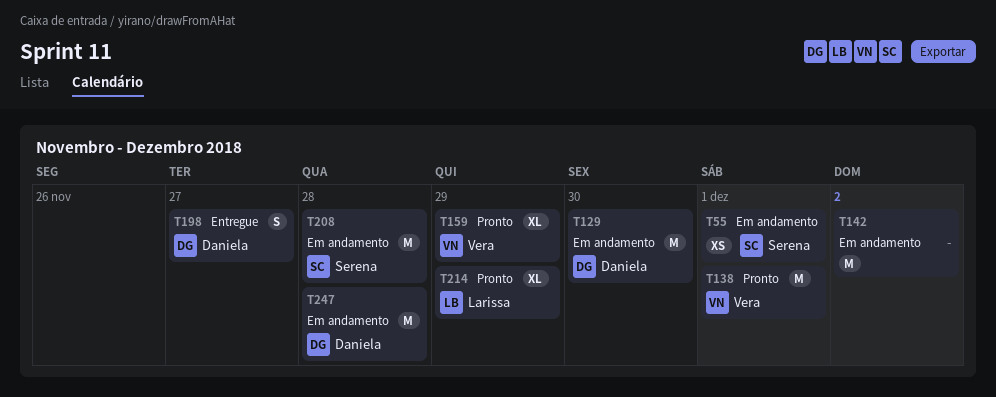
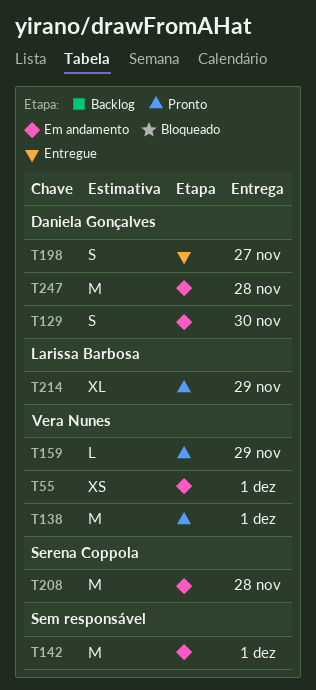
T55, owner: Serena Coppola -> Vera Nunes
T129, estimate: M -> S
T142, due: Dec 2 -> Dec 1
T159, estimate: XL -> L

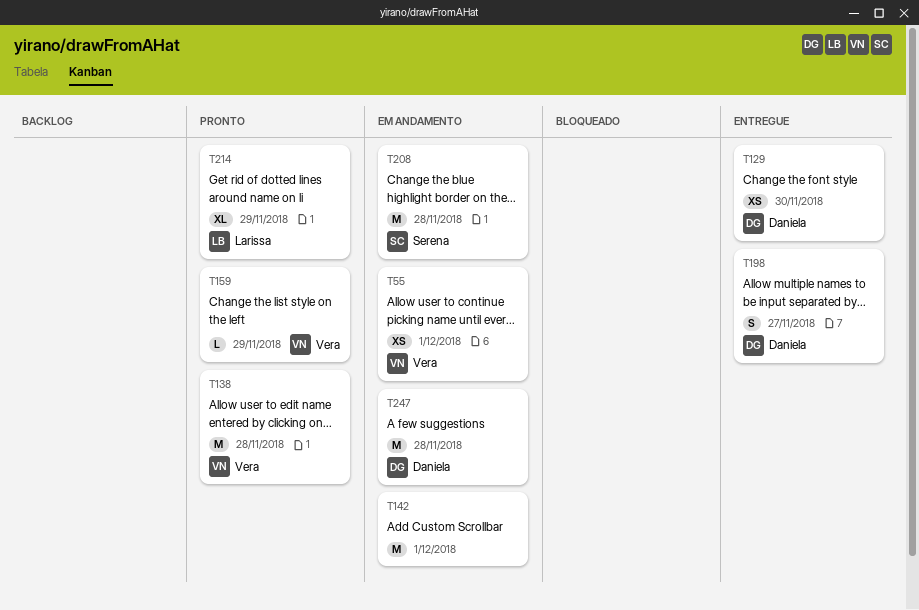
T129, status: Em andamento -> Entregue
T129, estimate: S -> XS
T138, due: Dec 1 -> Nov 28

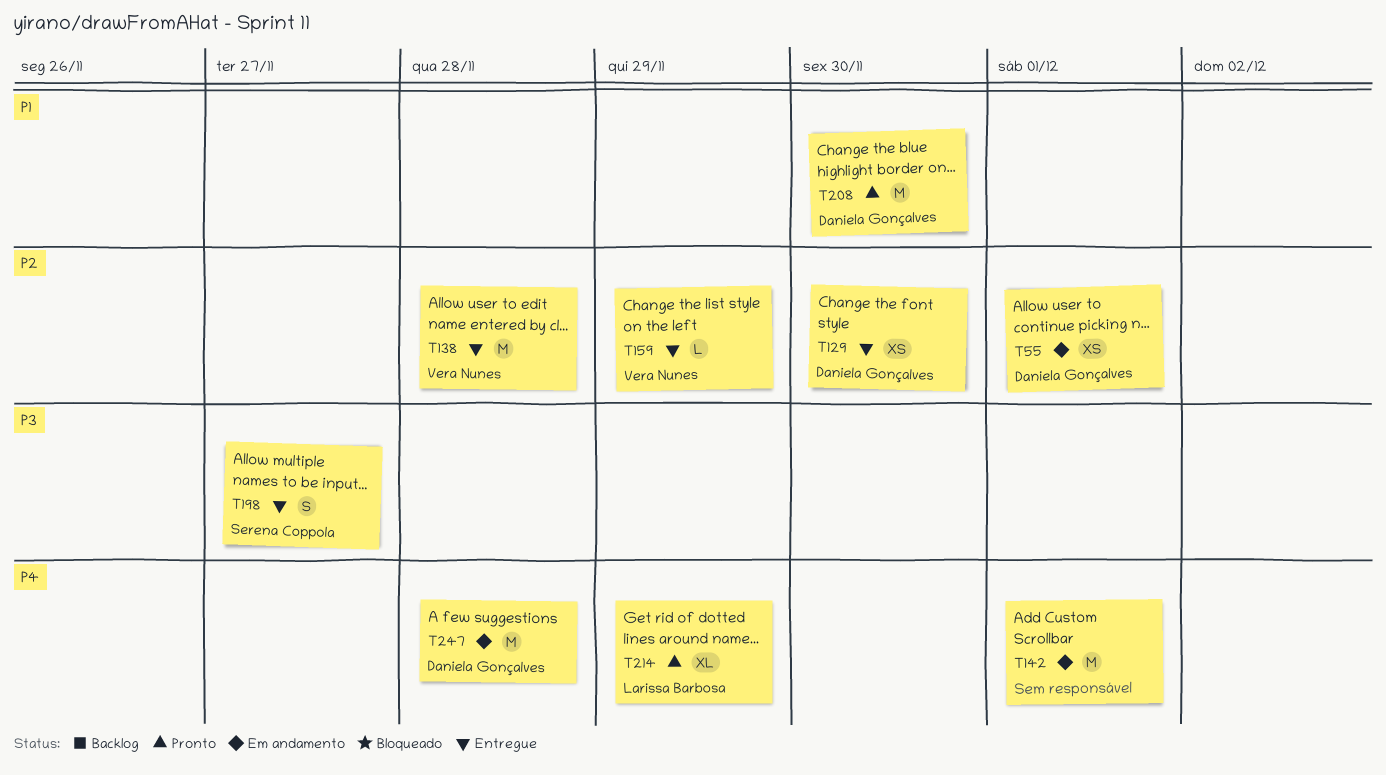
T55, owner: Vera Nunes -> Daniela Gonçalves
T138, status: Pronto -> Entregue
T159, status: Pronto -> Entregue
T198, owner: Daniela Gonçalves -> Serena Coppola
T208, status: Em andamento -> Pronto
T208, owner: Serena Coppola -> Daniela Gonçalves
T208, due: Nov 28 -> Nov 30

